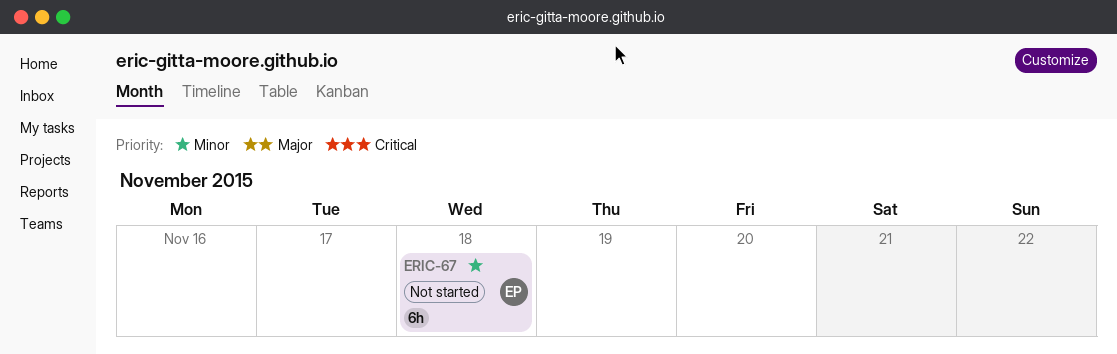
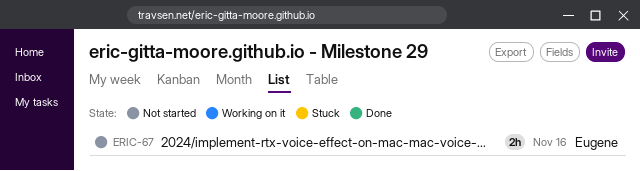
ERIC-67, estimate: 6h -> 2h
ERIC-67, due: Nov 18 -> Nov 16

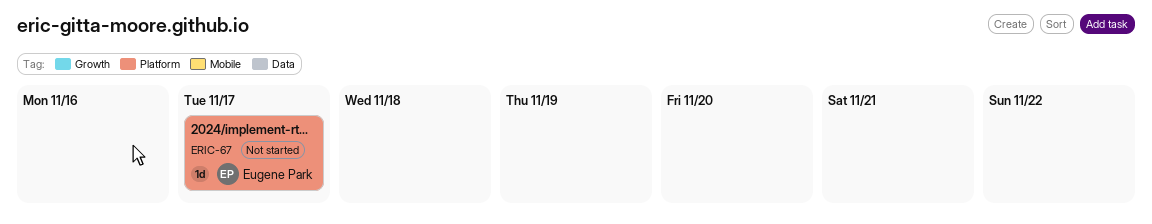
ERIC-67, estimate: 2h -> 1d
ERIC-67, due: Nov 16 -> Nov 17

